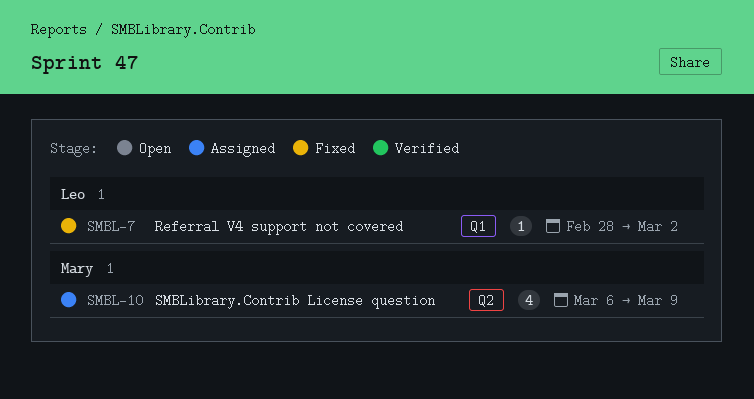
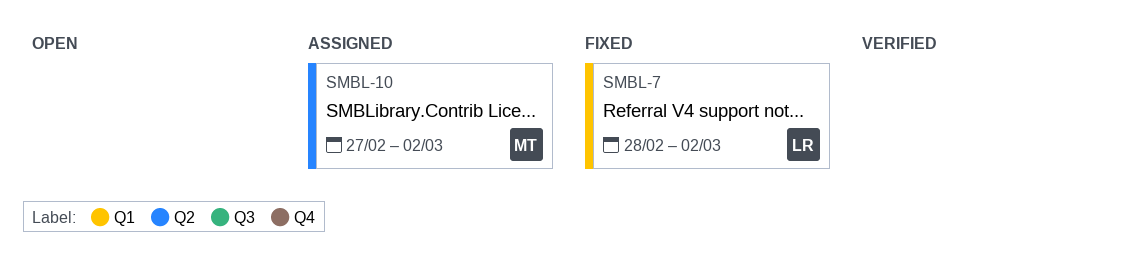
SMBL-10, start: Mar 6 -> Feb 27
SMBL-10, due: Mar 9 -> Mar 2

